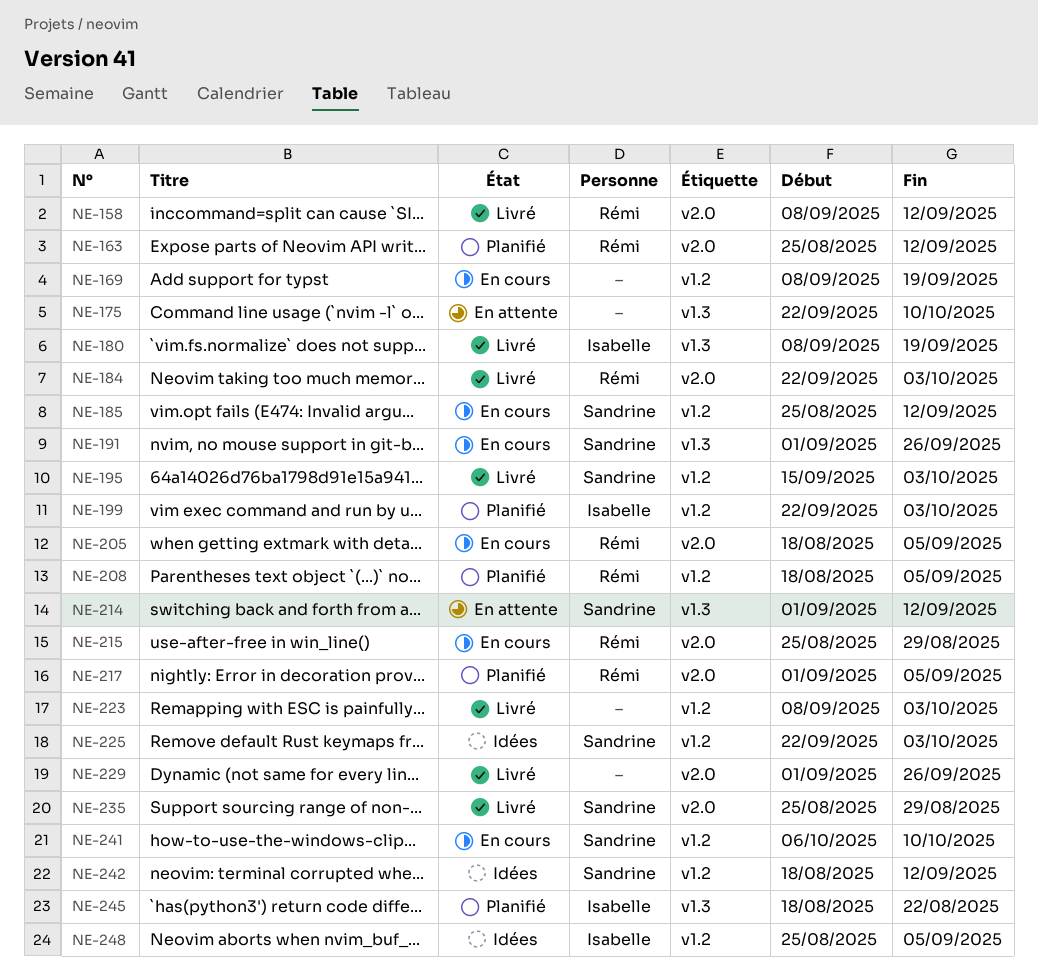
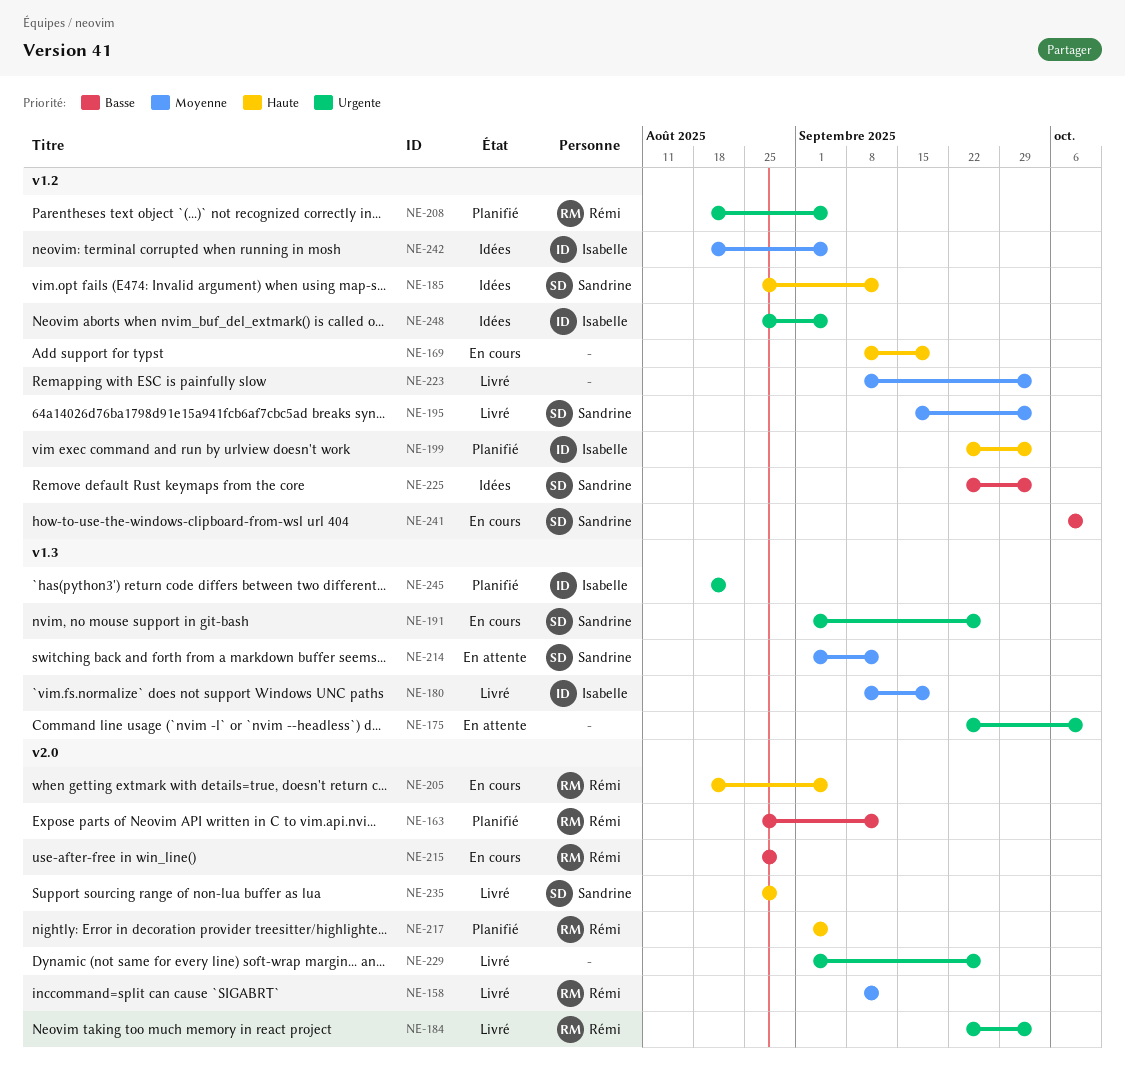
NE-185, status: En cours -> Idées
NE-242, owner: Sandrine -> Isabelle
NE-242, due: Sep 12 -> Sep 5

